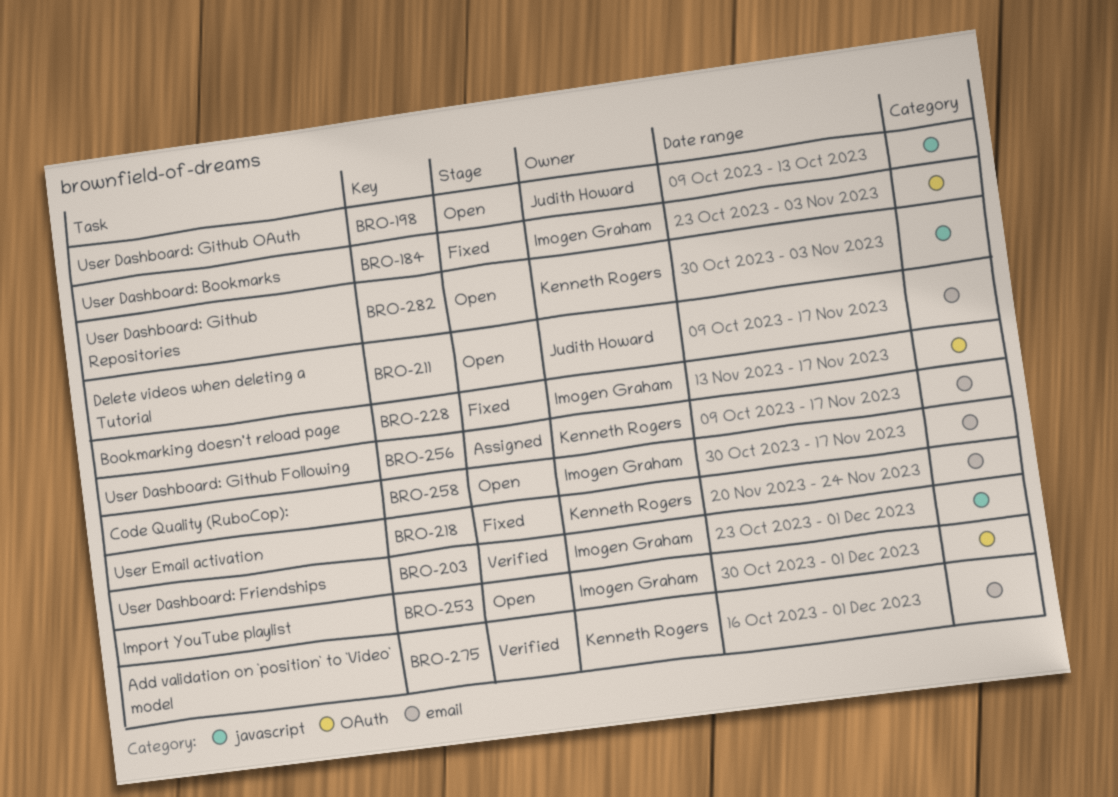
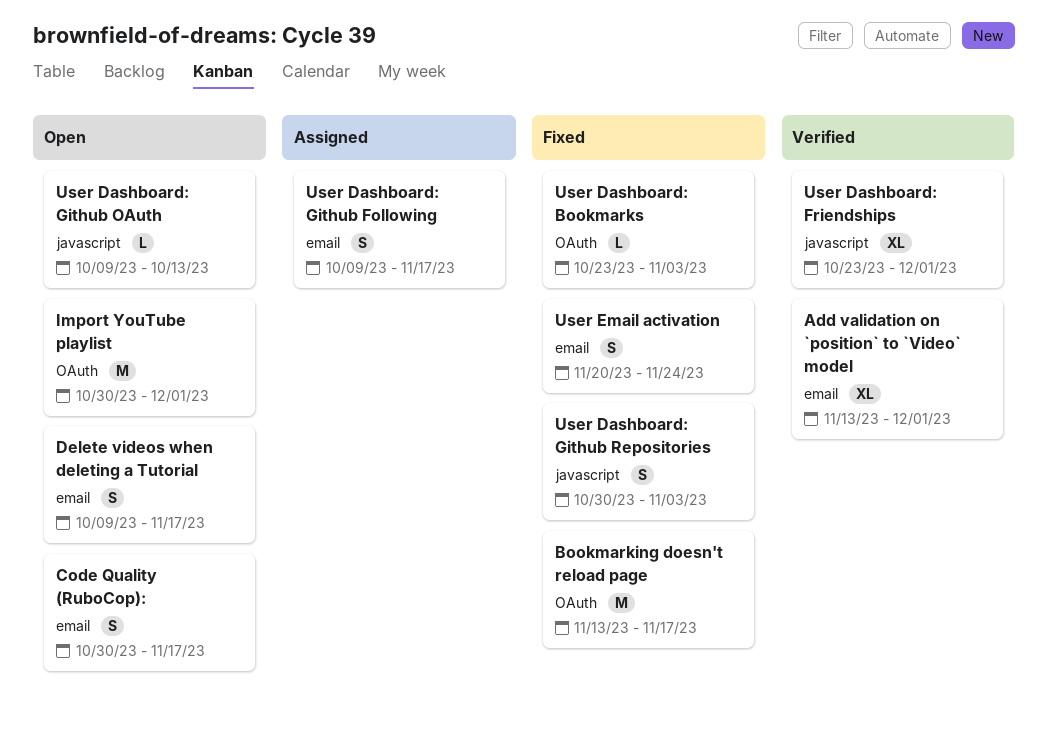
Add validation on `position` to `Video` model, start: Oct 16 -> Nov 13
User Dashboard: Github Repositories, status: Open -> Fixed

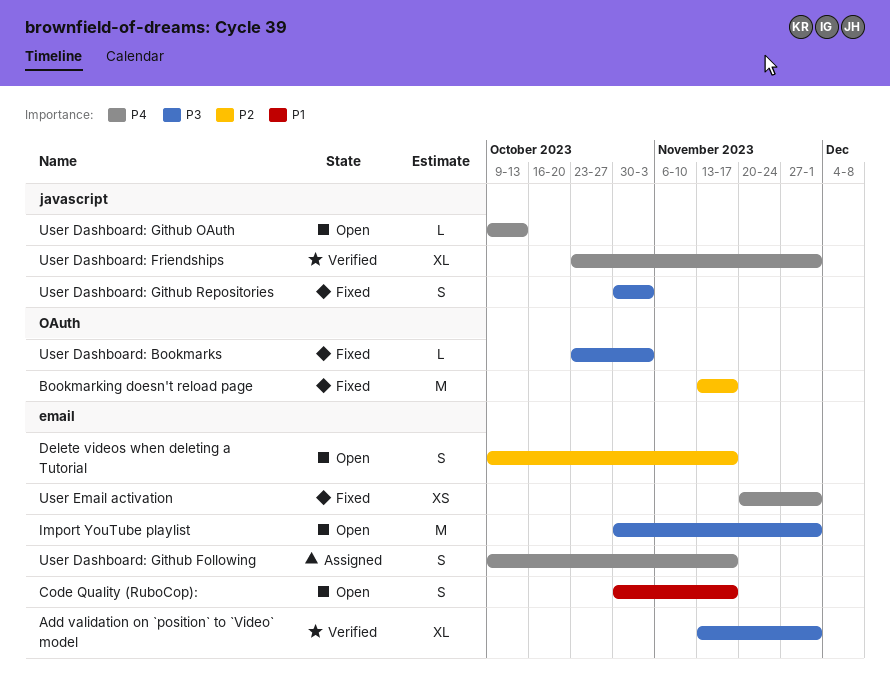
Import YouTube playlist, label: OAuth -> email
User Email activation, estimate: S -> XS
User Email activation, due: Nov 24 -> Dec 1

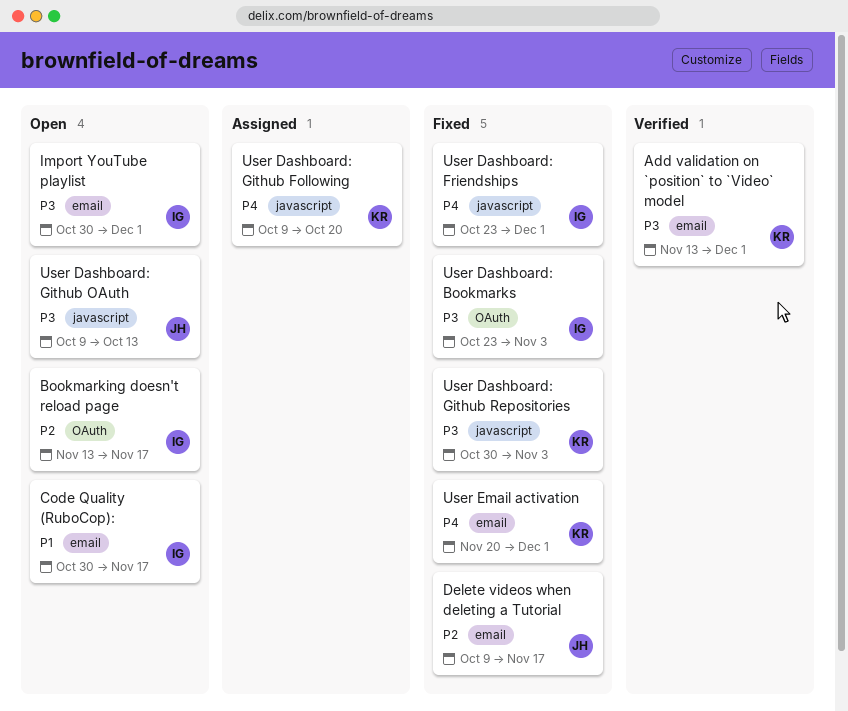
Bookmarking doesn't reload page, status: Fixed -> Open
Delete videos when deleting a Tutorial, status: Open -> Fixed
User Dashboard: Friendships, status: Verified -> Fixed
User Dashboard: Github Following, label: email -> javascript
User Dashboard: Github Following, due: Nov 17 -> Oct 20
User Dashboard: Github OAuth, priority: P4 -> P3

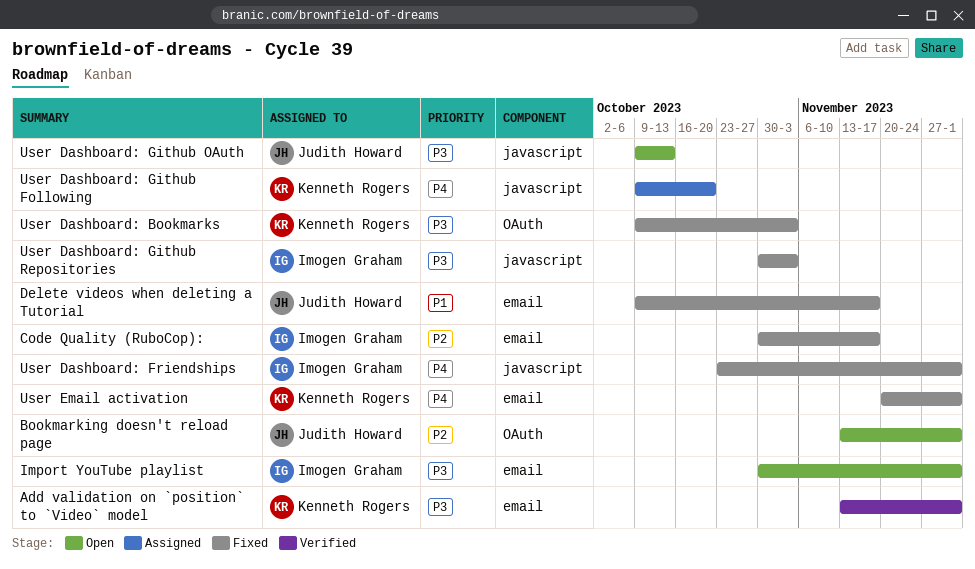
Bookmarking doesn't reload page, owner: Imogen Graham -> Judith Howard
Bookmarking doesn't reload page, due: Nov 17 -> Dec 1
Code Quality (RuboCop):, status: Open -> Fixed
Code Quality (RuboCop):, priority: P1 -> P2
Delete videos when deleting a Tutorial, priority: P2 -> P1
User Dashboard: Bookmarks, owner: Imogen Graham -> Kenneth Rogers
User Dashboard: Bookmarks, start: Oct 23 -> Oct 9
User Dashboard: Github Repositories, owner: Kenneth Rogers -> Imogen Graham

